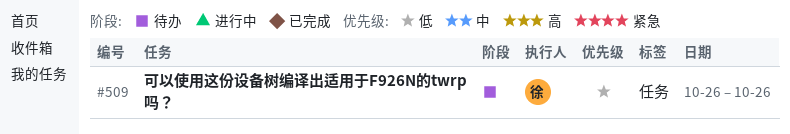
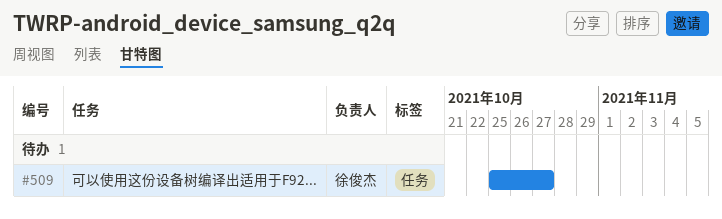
#509, start: Oct 26 -> Oct 25
#509, due: Oct 26 -> Oct 27

